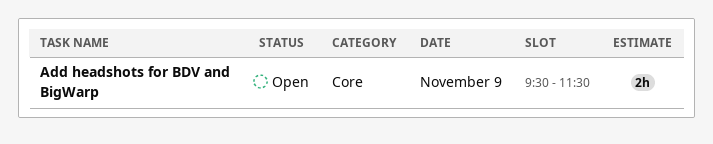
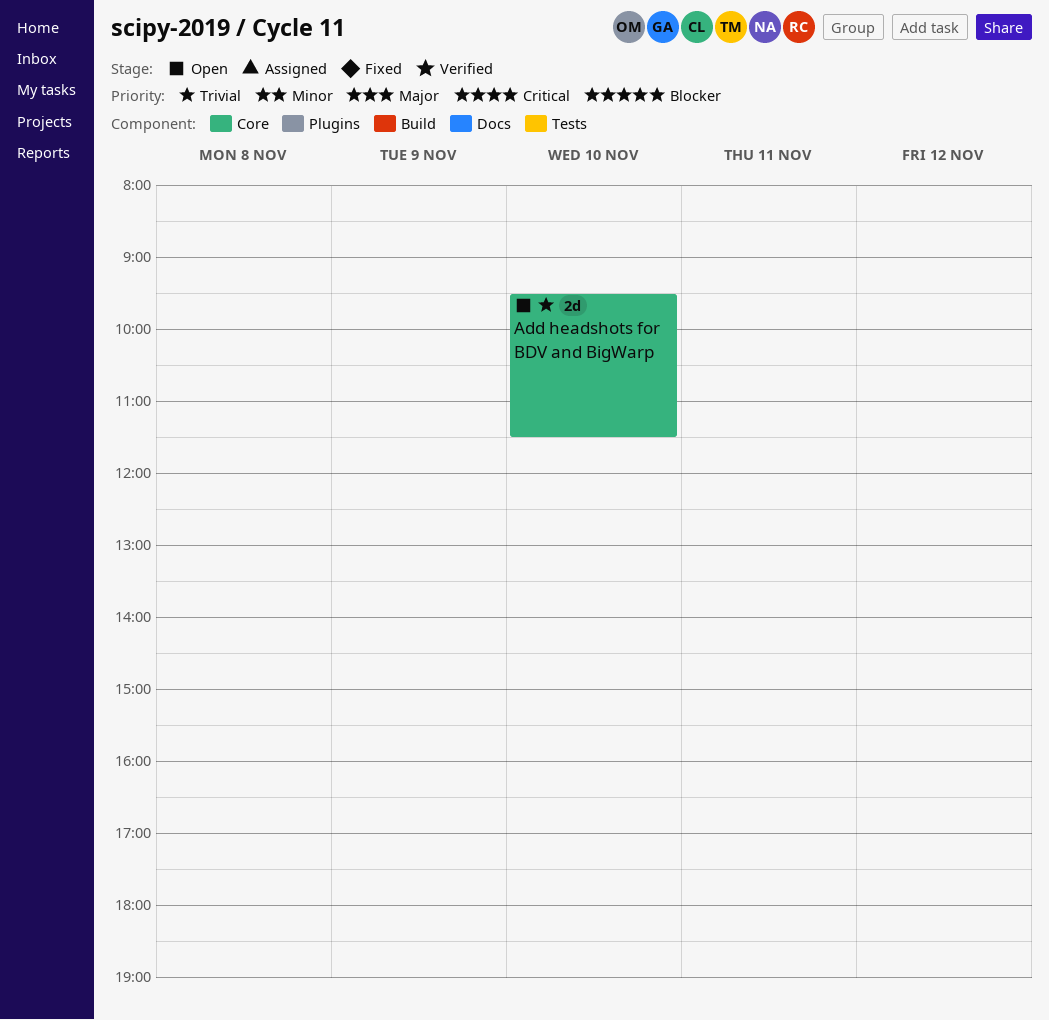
Add headshots for BDV and BigWarp, estimate: 2h -> 2d
Add headshots for BDV and BigWarp, day: Nov 9 -> Nov 10

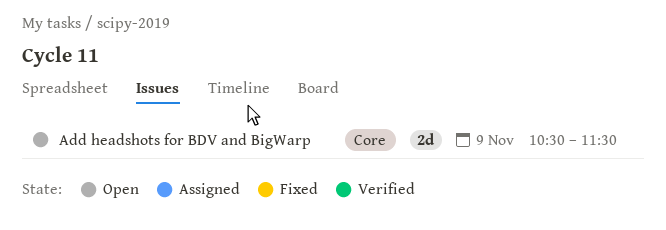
Add headshots for BDV and BigWarp, day: Nov 10 -> Nov 9
Add headshots for BDV and BigWarp, begins: 09:30 -> 10:30

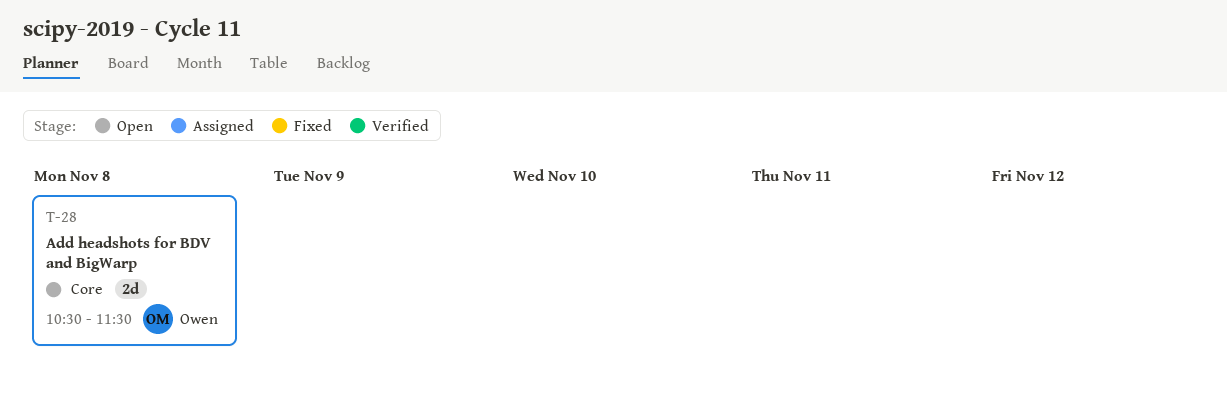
Add headshots for BDV and BigWarp, day: Nov 9 -> Nov 8

